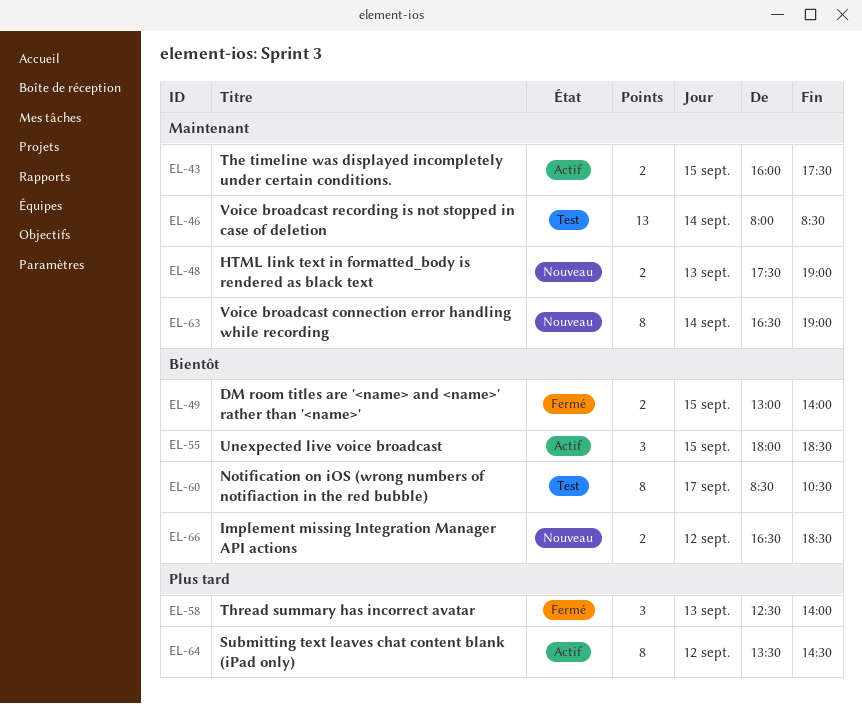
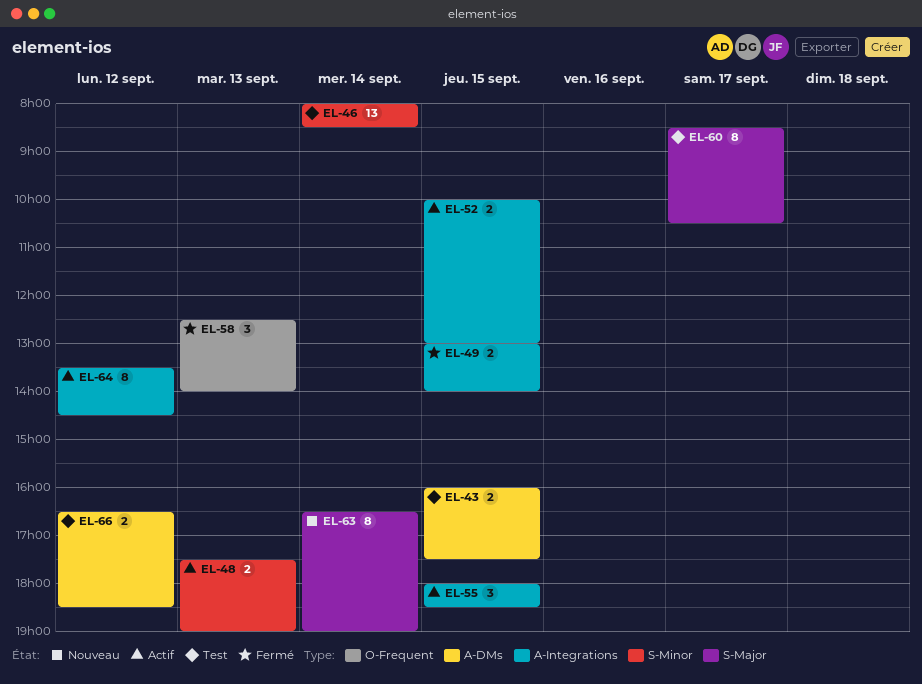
EL-43, status: Actif -> Test
EL-48, status: Nouveau -> Actif
EL-52: none -> present
EL-66, status: Nouveau -> Test

